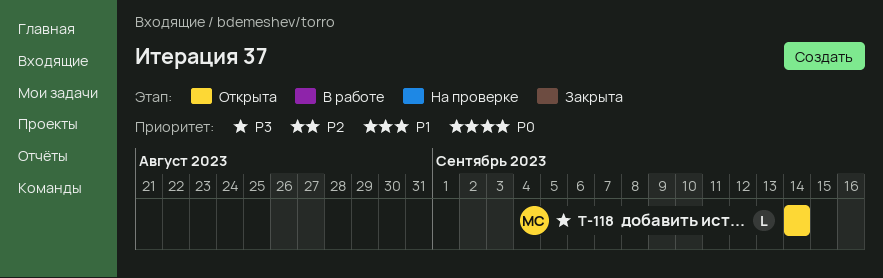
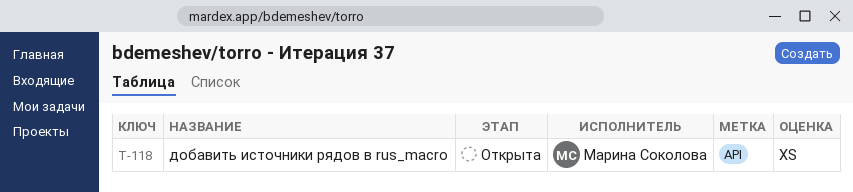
T-118, estimate: L -> XS

